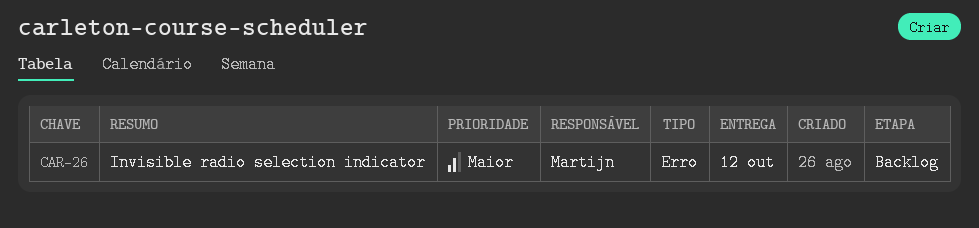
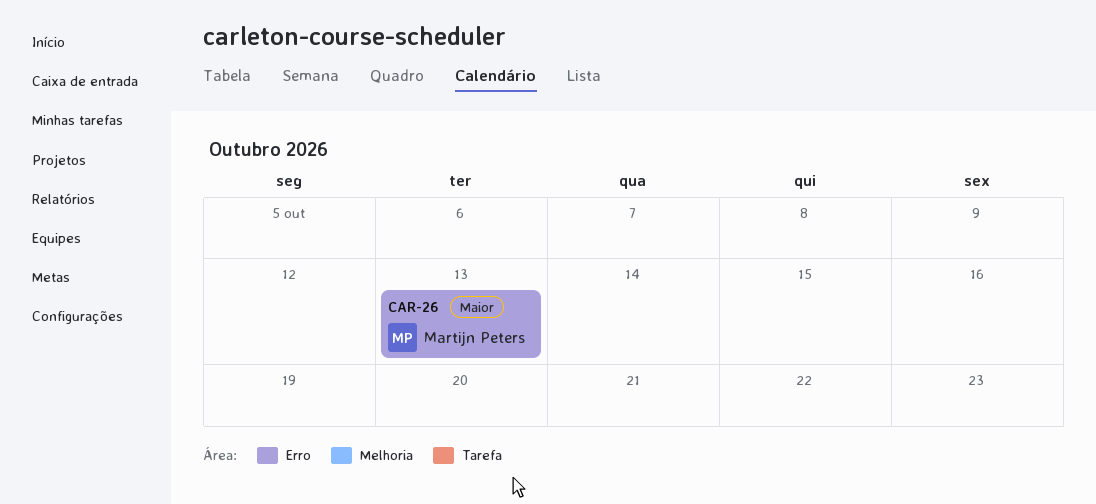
CAR-26, due: Oct 12 -> Oct 13

